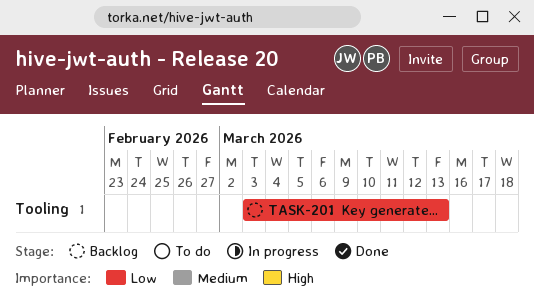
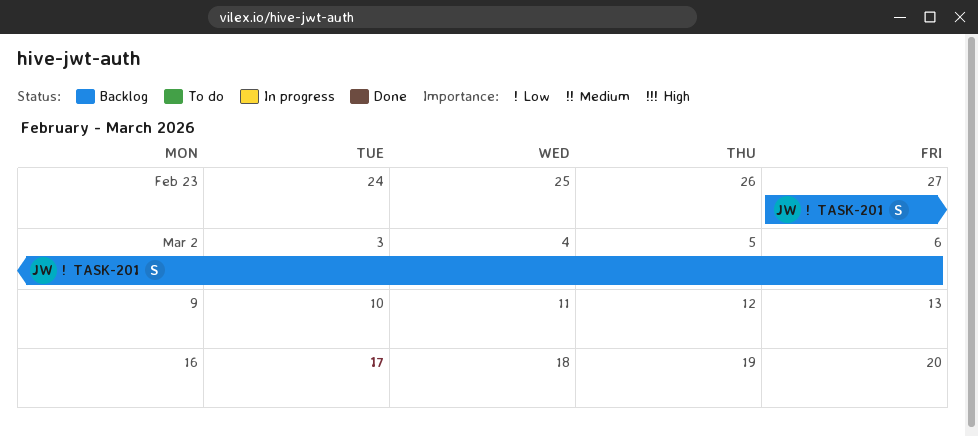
TASK-201, start: Mar 3 -> Feb 27
TASK-201, due: Mar 13 -> Mar 6

